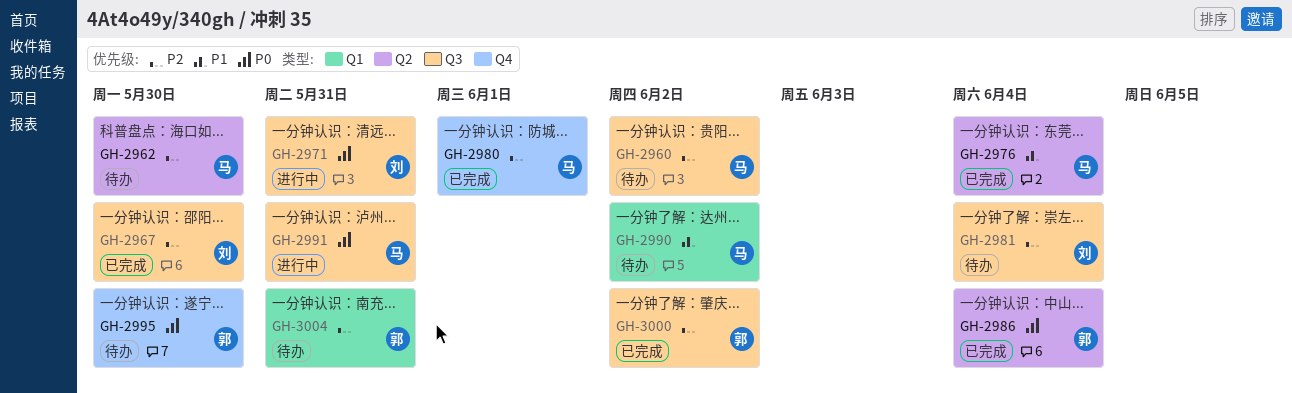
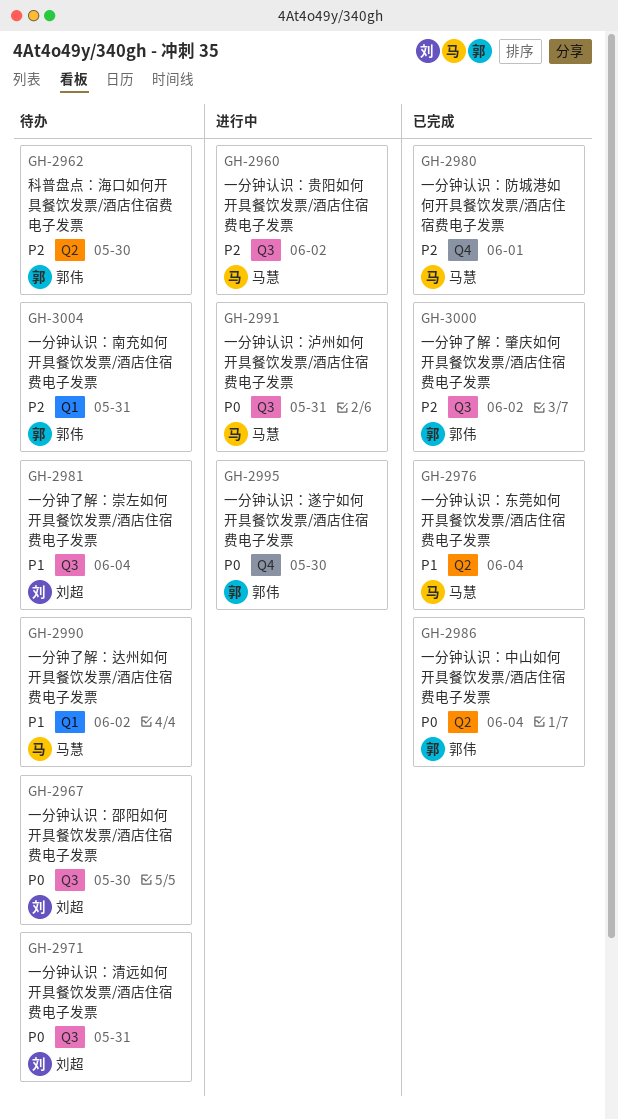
GH-2960, status: 待办 -> 进行中
GH-2962, owner: 马慧 -> 郭伟
GH-2967, status: 已完成 -> 待办
GH-2967, priority: P2 -> P0
GH-2971, status: 进行中 -> 待办
GH-2981, priority: P2 -> P1
GH-2995, status: 待办 -> 进行中

